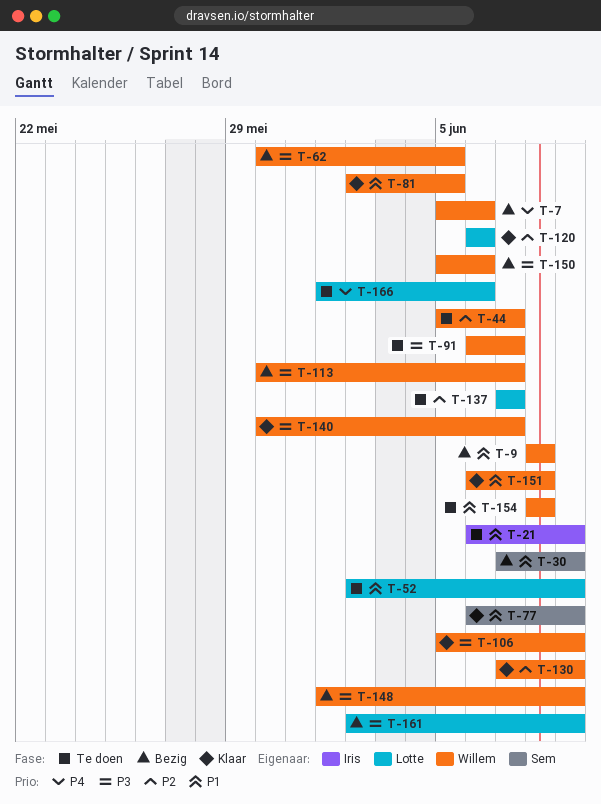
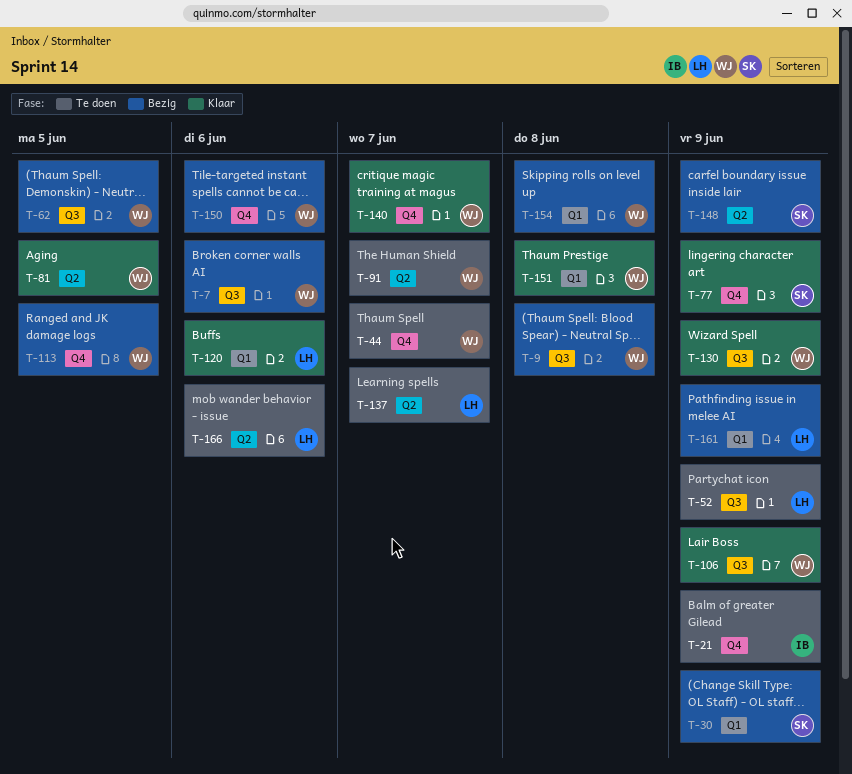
T-113, due: Jun 7 -> Jun 5
T-148, owner: Willem -> Sem
T-154, status: Te doen -> Bezig

